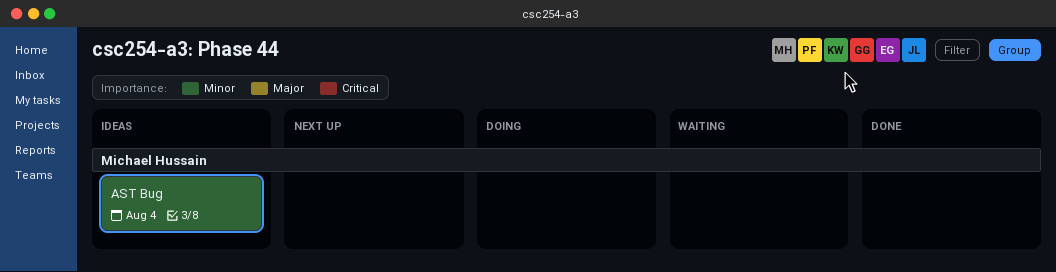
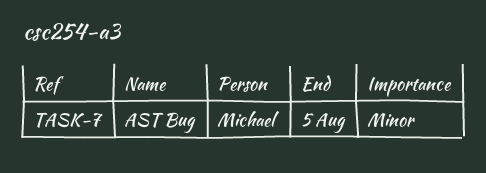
AST Bug, due: Aug 4 -> Aug 5

